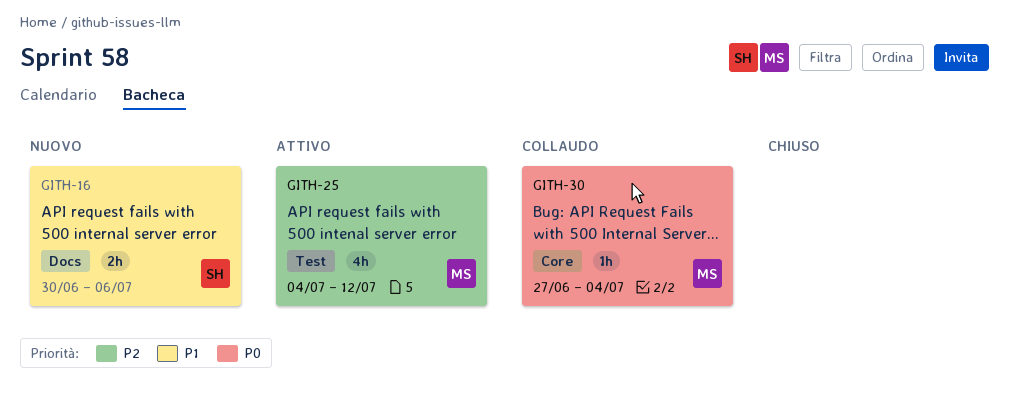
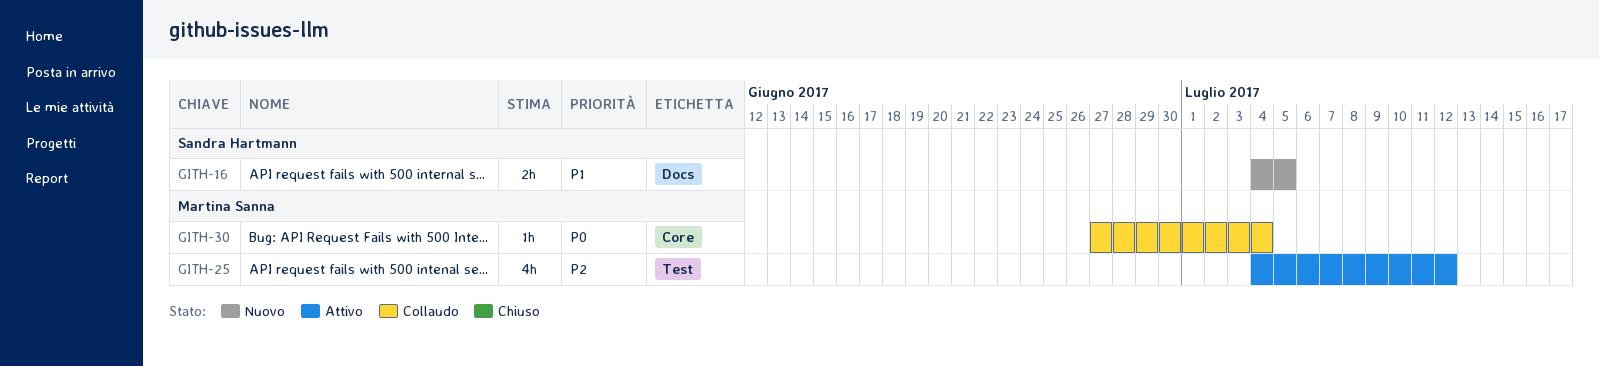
GITH-16, start: Jun 30 -> Jul 4
GITH-16, due: Jul 6 -> Jul 5

